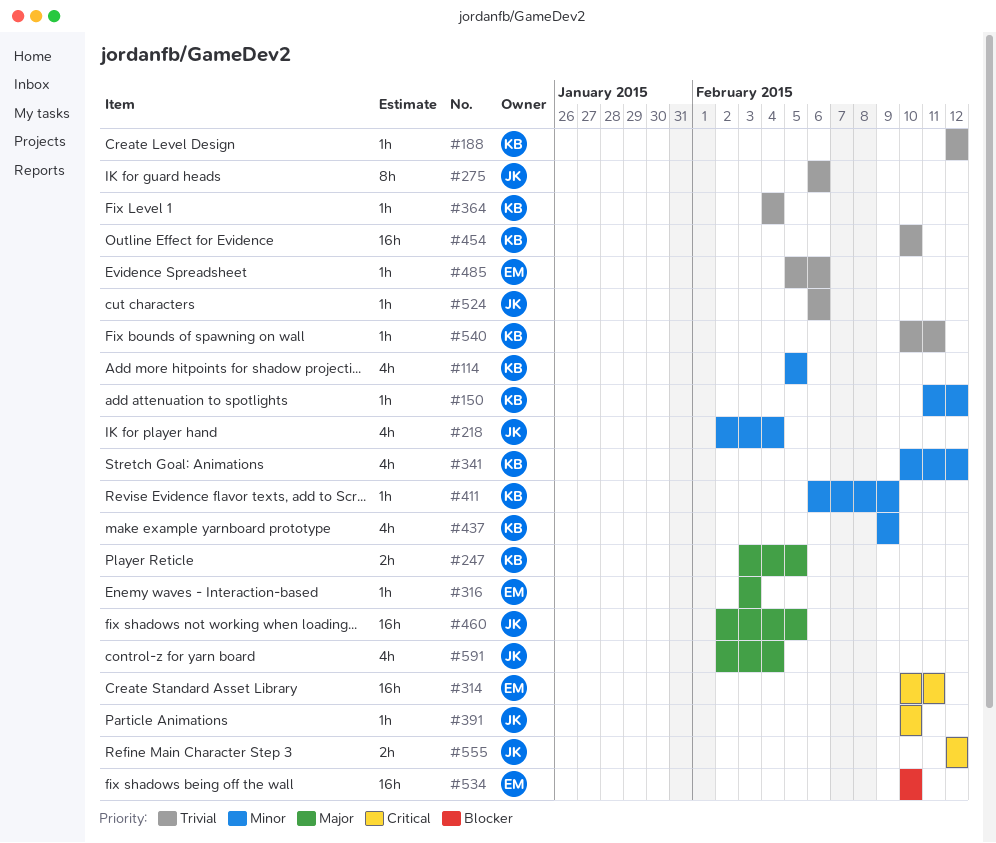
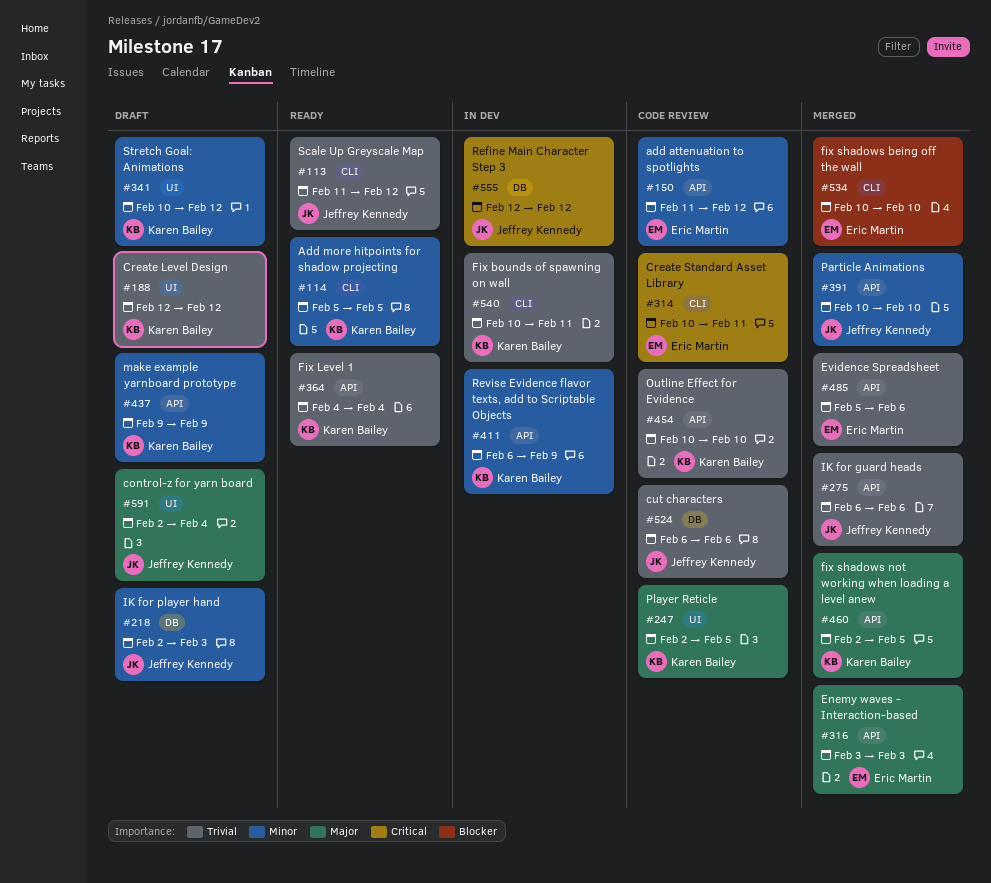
#113: none -> present
#150, owner: Karen Bailey -> Eric Martin
#218, due: Feb 4 -> Feb 3
#247, start: Feb 3 -> Feb 2
#391, priority: Critical -> Minor
#460, owner: Jeffrey Kennedy -> Karen Bailey

